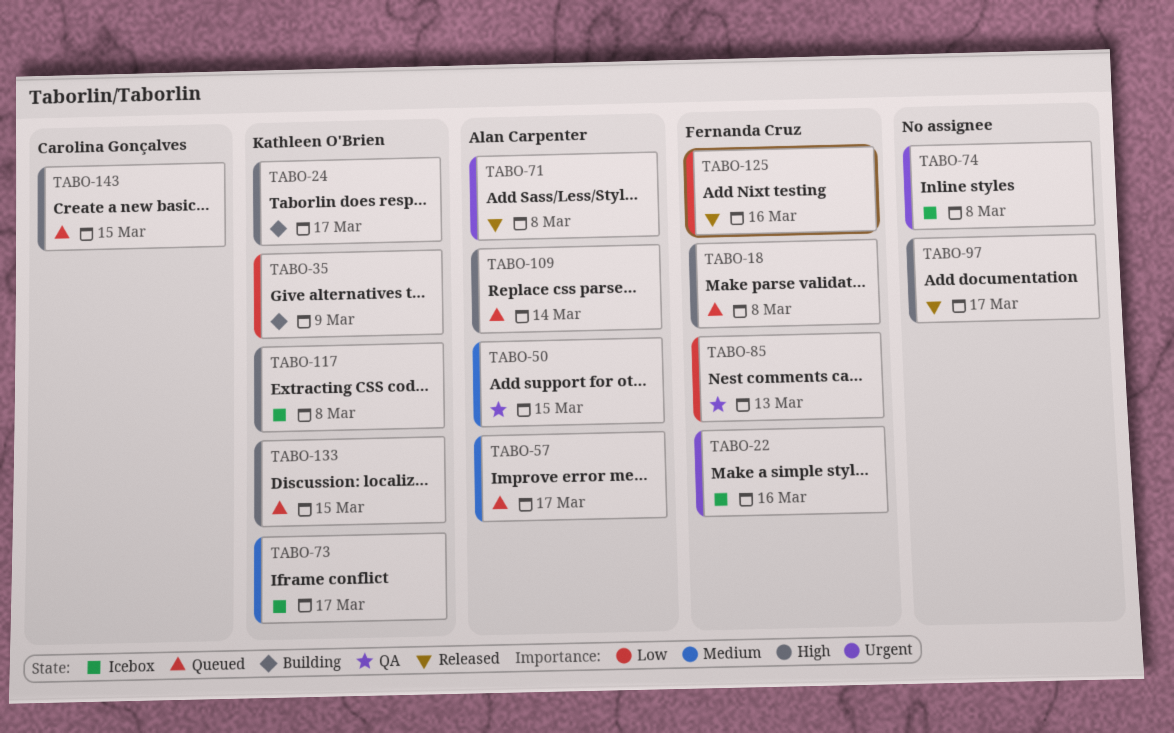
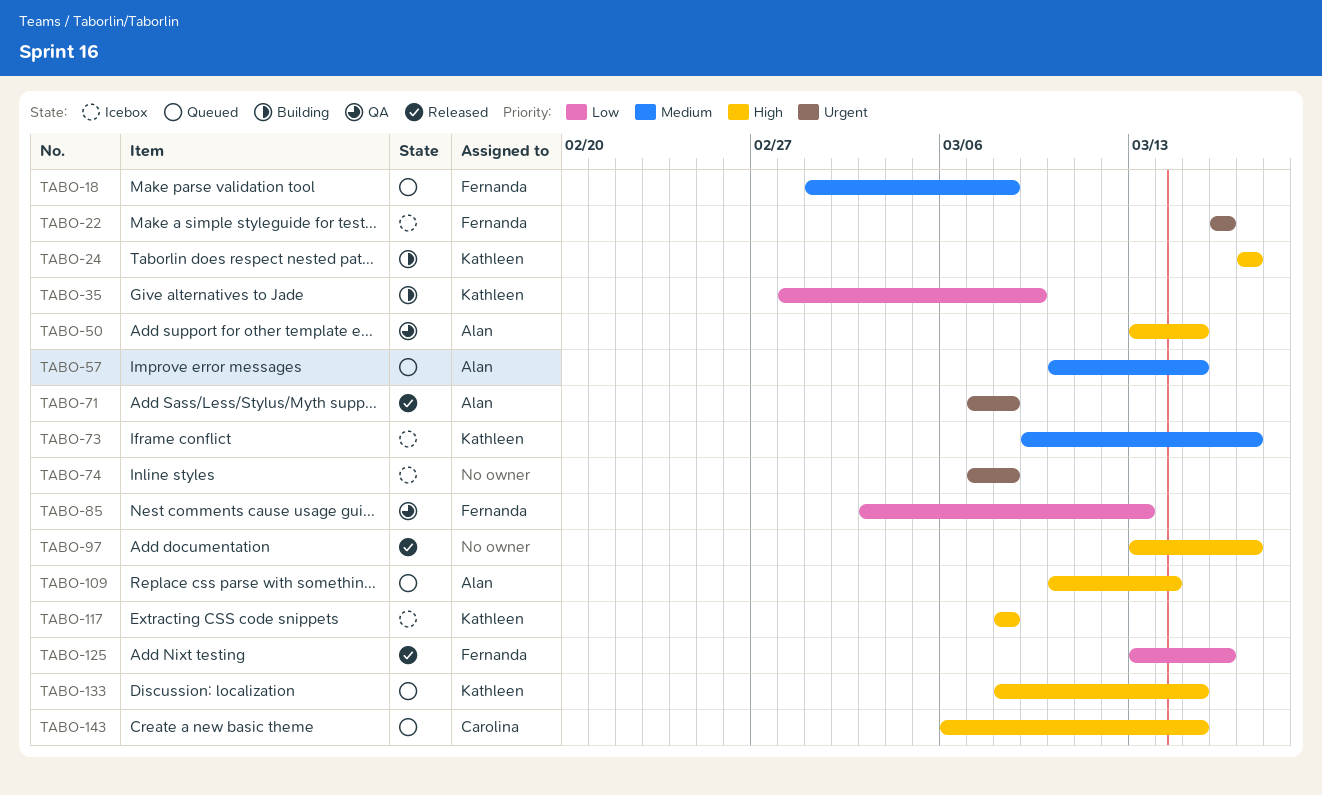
TABO-18, priority: High -> Medium
TABO-50, priority: Medium -> High
TABO-57, due: Mar 17 -> Mar 15

